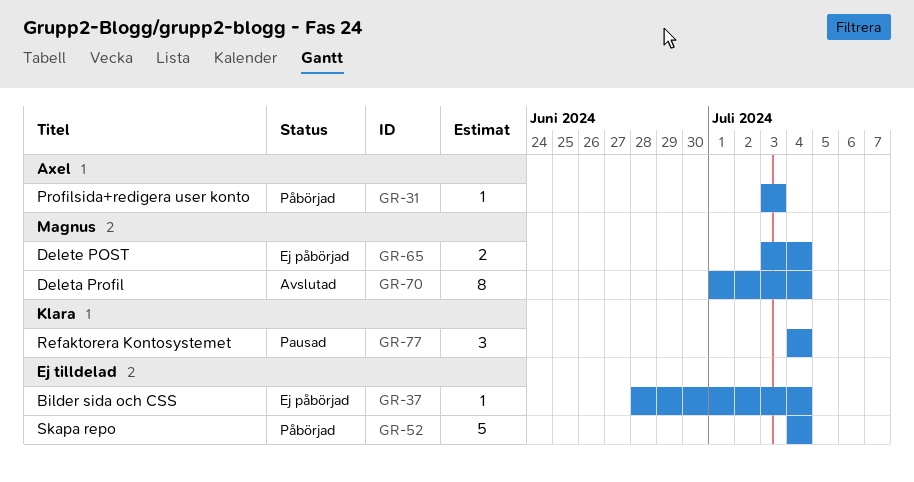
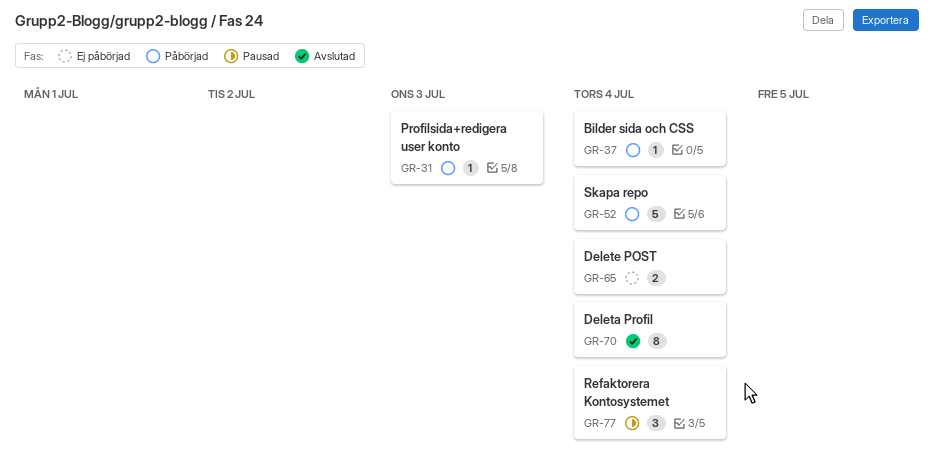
GR-37, status: Ej påbörjad -> Påbörjad

